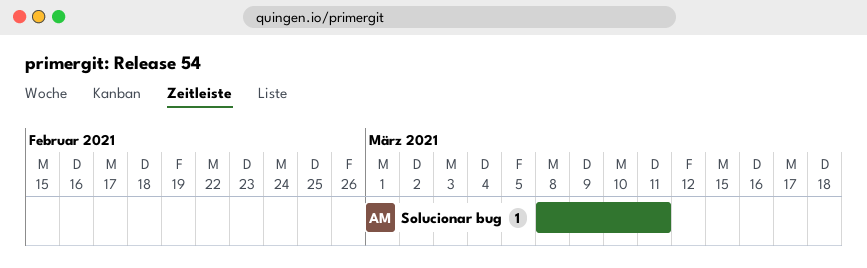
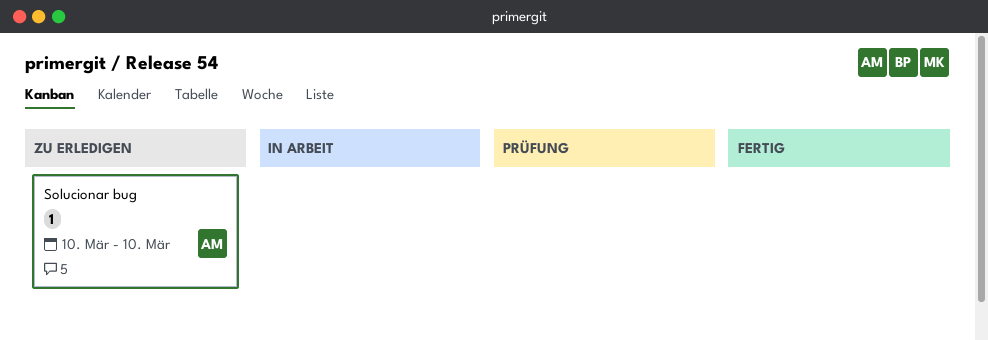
Solucionar bug, start: Mar 8 -> Mar 10
Solucionar bug, due: Mar 11 -> Mar 10

